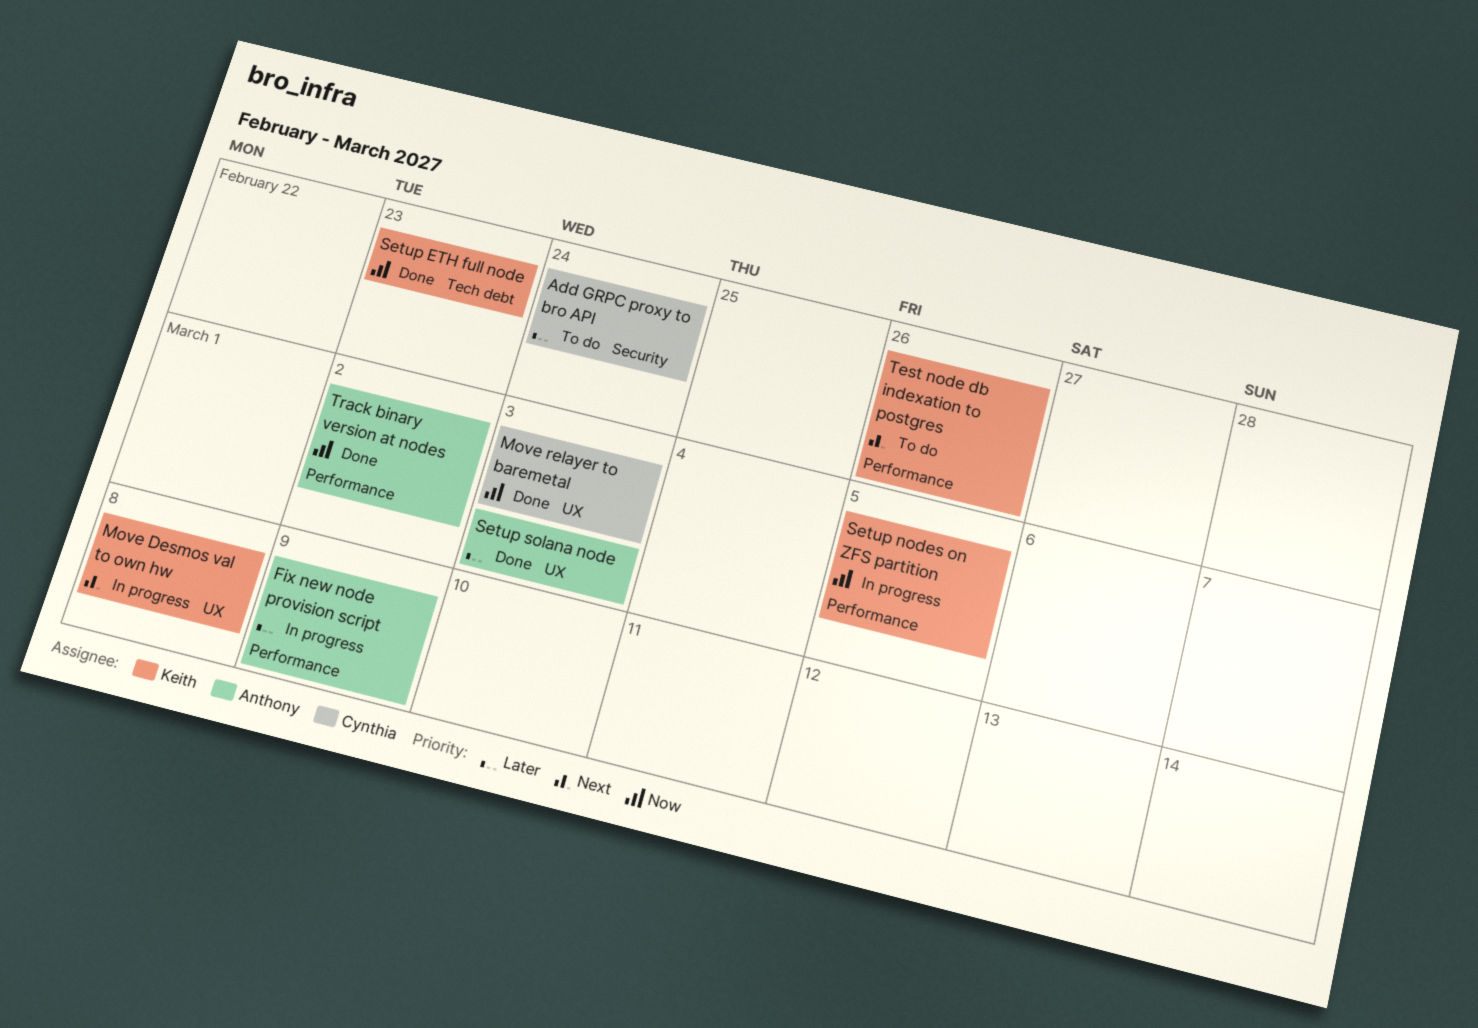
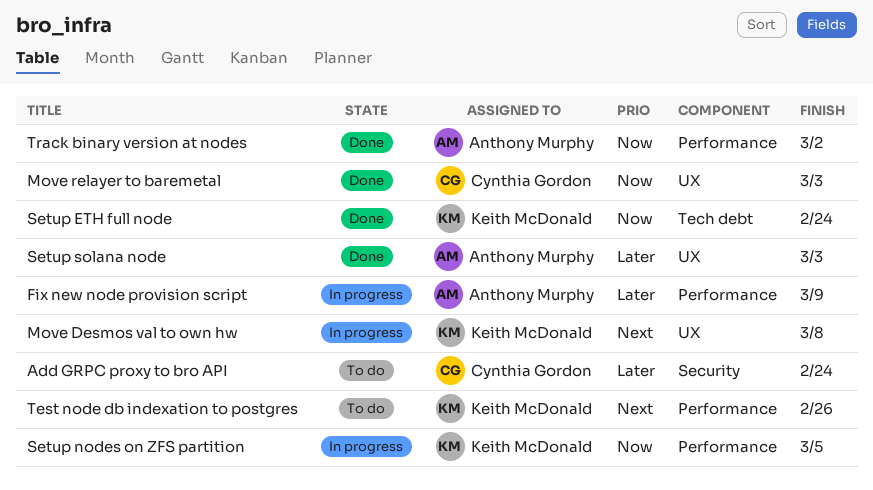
Setup ETH full node, due: Feb 23 -> Feb 24

